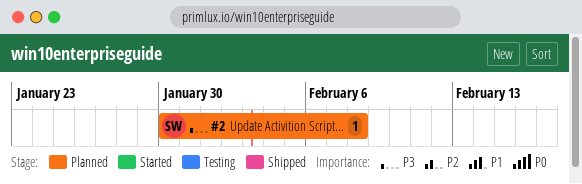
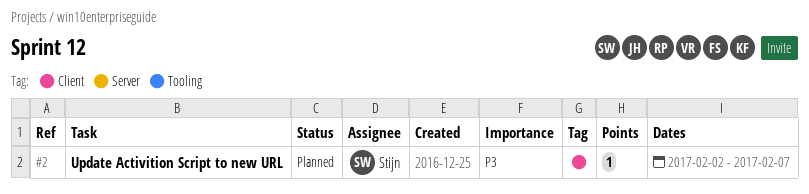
#2, start: Jan 30 -> Feb 2
#2, due: Feb 8 -> Feb 7

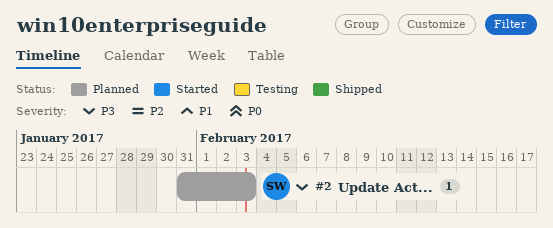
#2, start: Feb 2 -> Jan 31
#2, due: Feb 7 -> Feb 3

